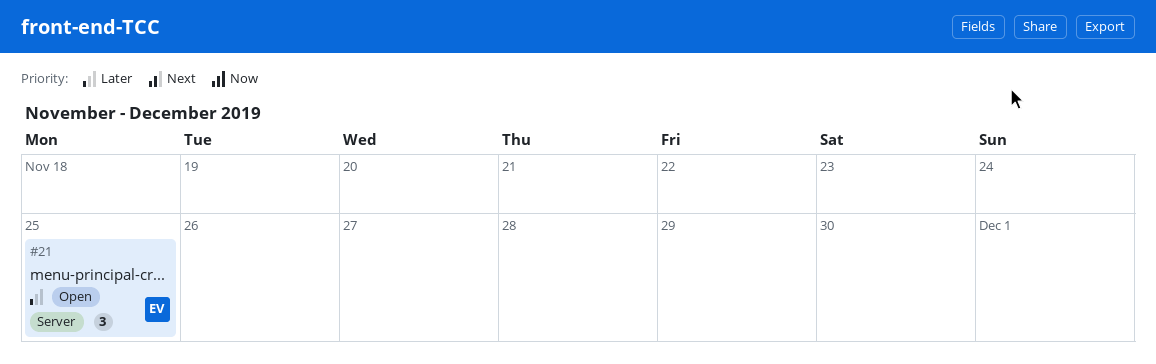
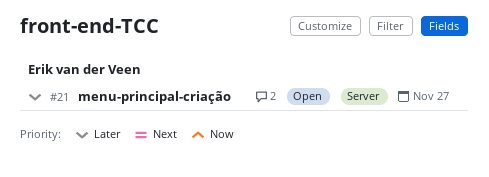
#21, due: Nov 25 -> Nov 27

